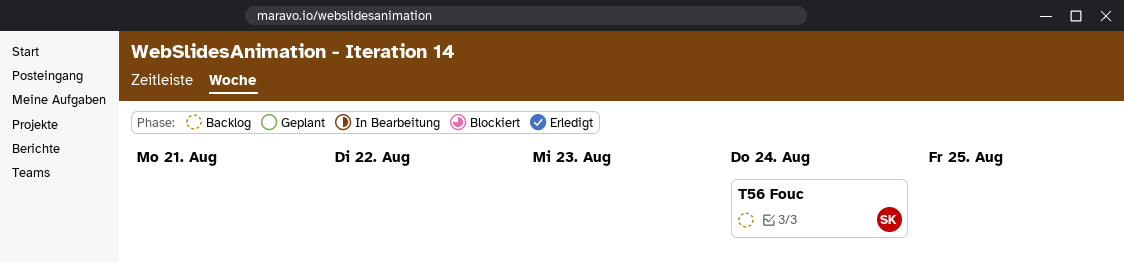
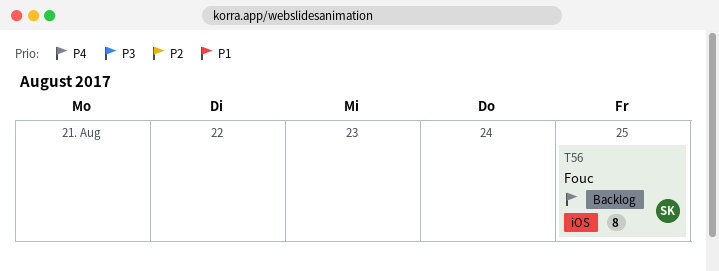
T56, due: Aug 24 -> Aug 25

